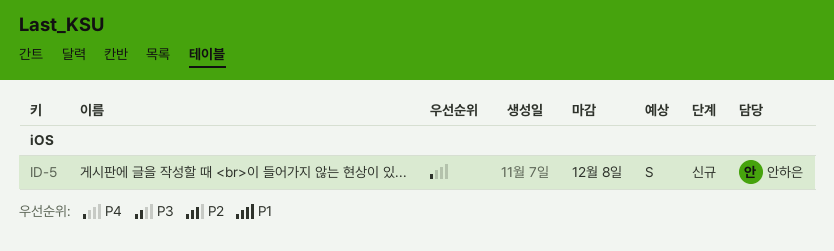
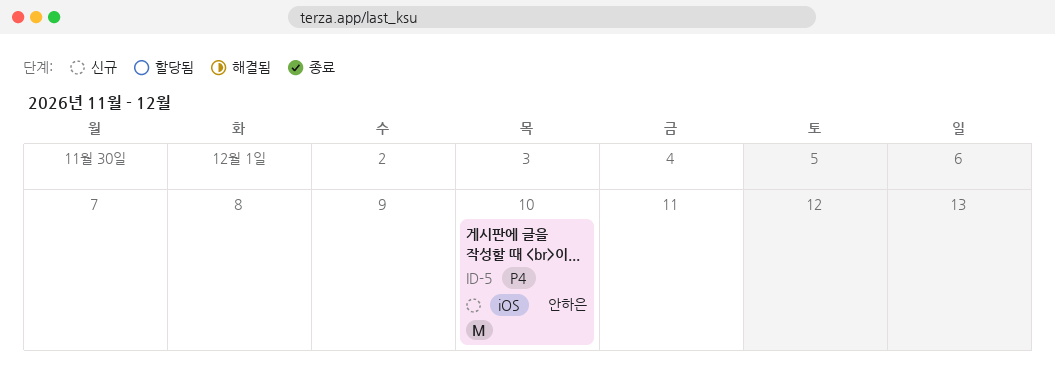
ID-5, estimate: S -> M
ID-5, due: Dec 8 -> Dec 10

